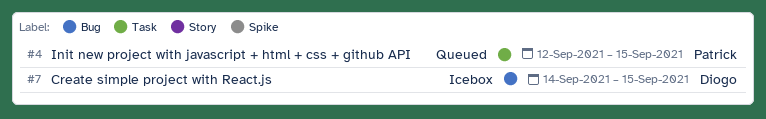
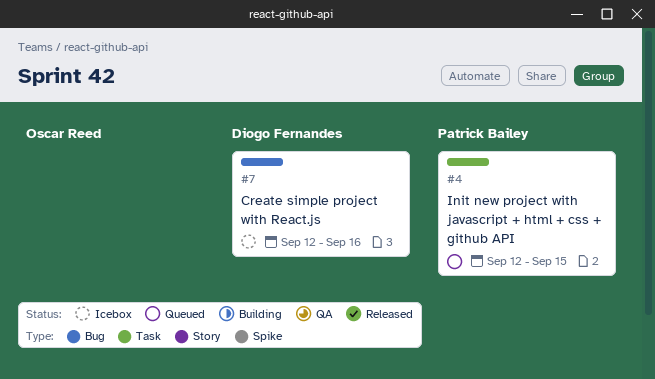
#7, start: Sep 14 -> Sep 12
#7, due: Sep 15 -> Sep 16

